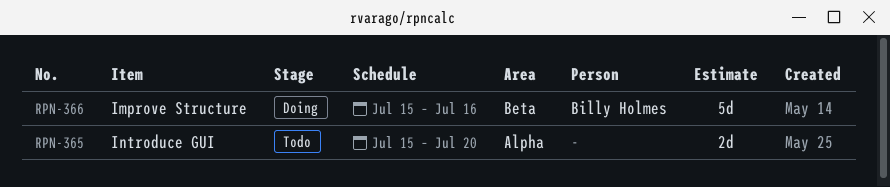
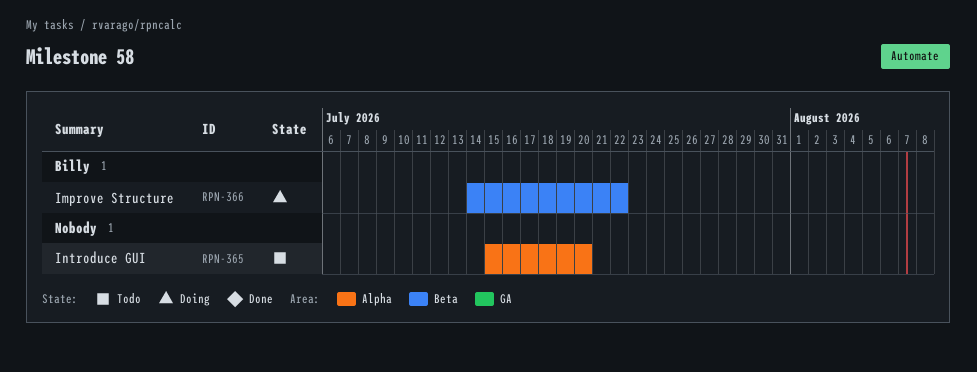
RPN-366, start: Jul 15 -> Jul 14
RPN-366, due: Jul 16 -> Jul 22

